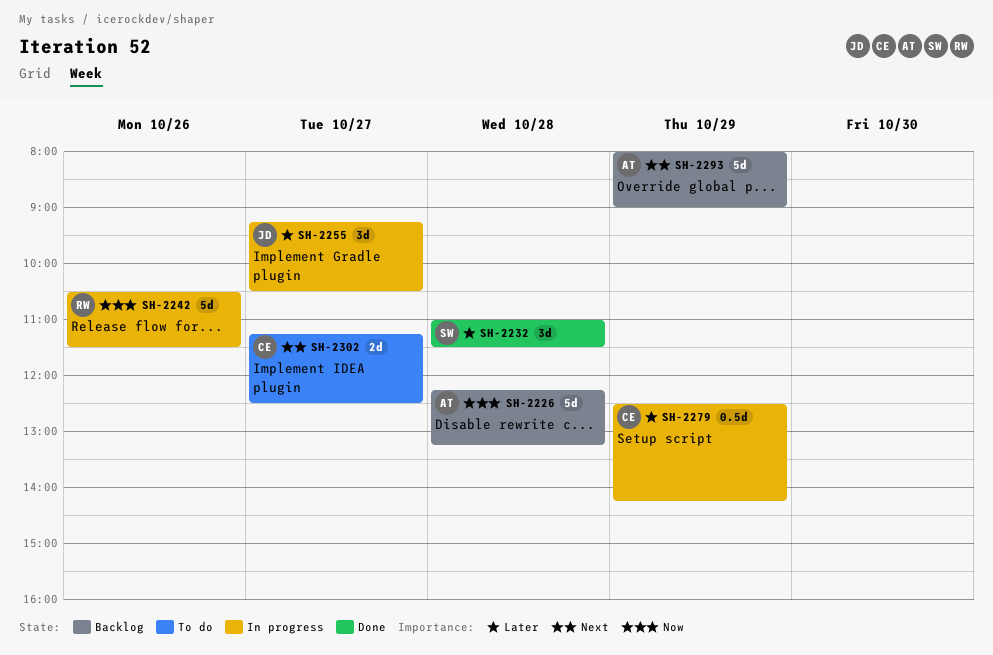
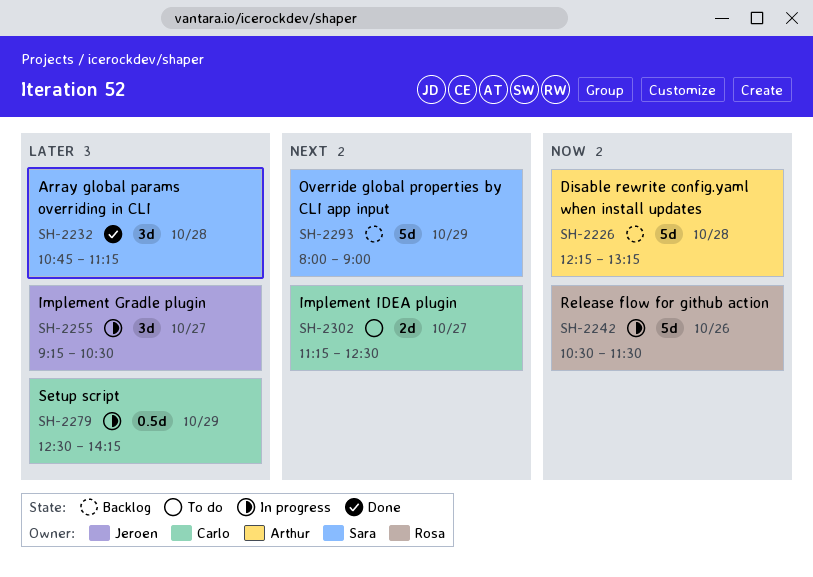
SH-2232, begins: 11:00 -> 10:45
SH-2232, ends: 11:30 -> 11:15
SH-2293, owner: Arthur -> Sara

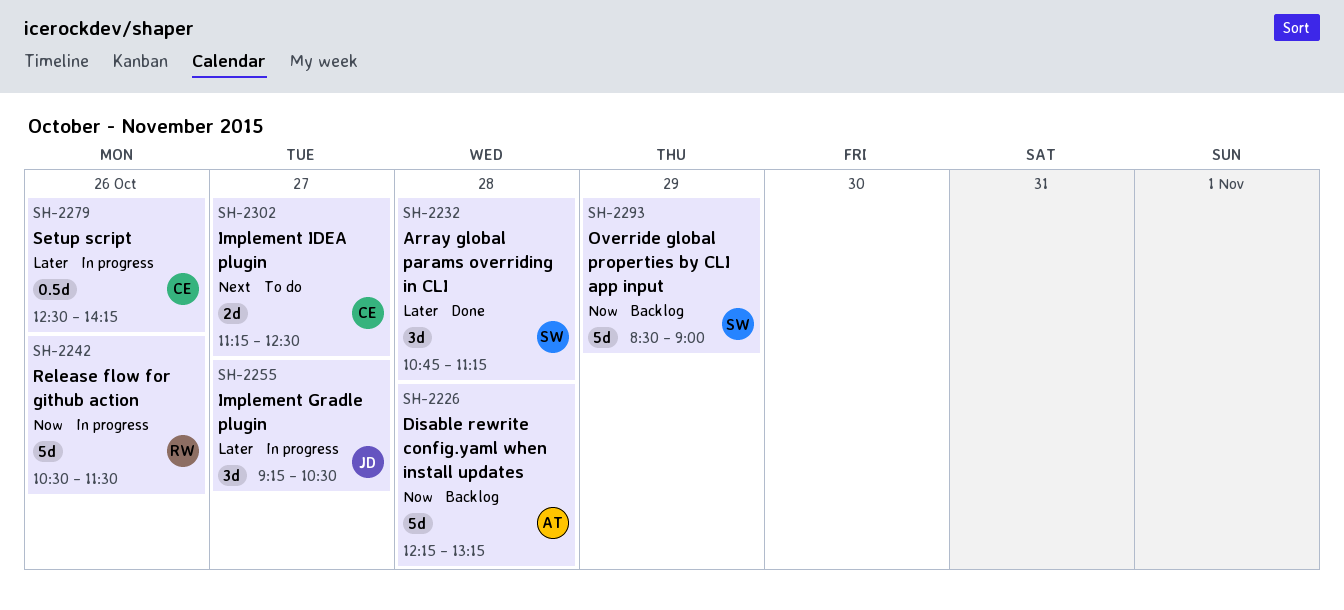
SH-2279, day: Oct 29 -> Oct 26
SH-2293, priority: Next -> Now
SH-2293, begins: 08:00 -> 08:30

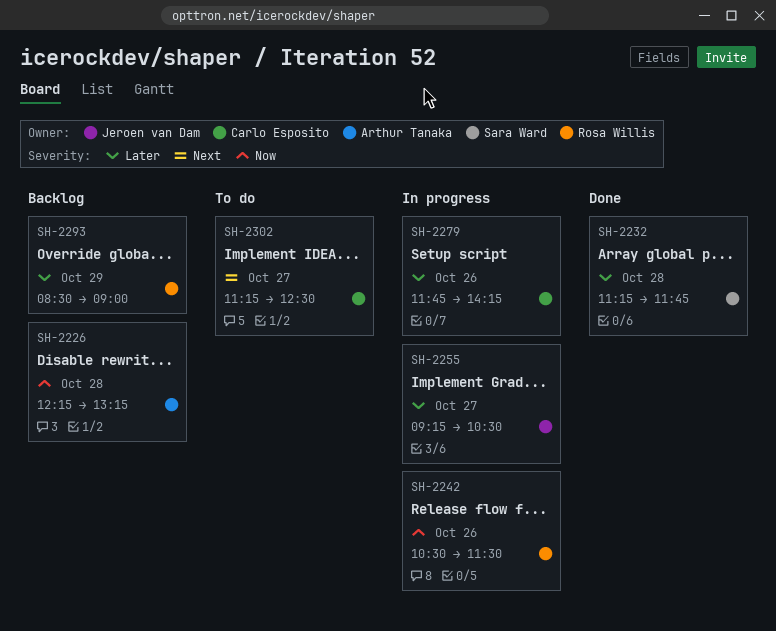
SH-2232, begins: 10:45 -> 11:15
SH-2232, ends: 11:15 -> 11:45
SH-2279, begins: 12:30 -> 11:45
SH-2293, owner: Sara Ward -> Rosa Willis
SH-2293, priority: Now -> Later

